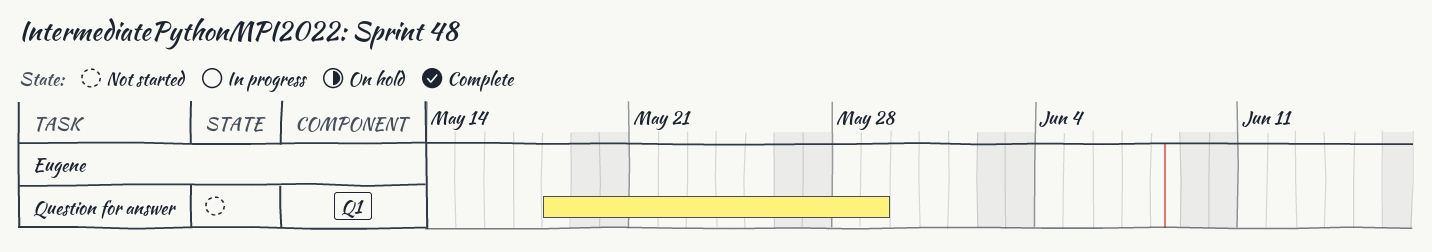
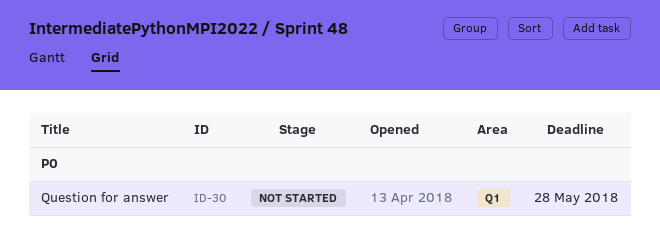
Question for answer, due: May 29 -> May 28

